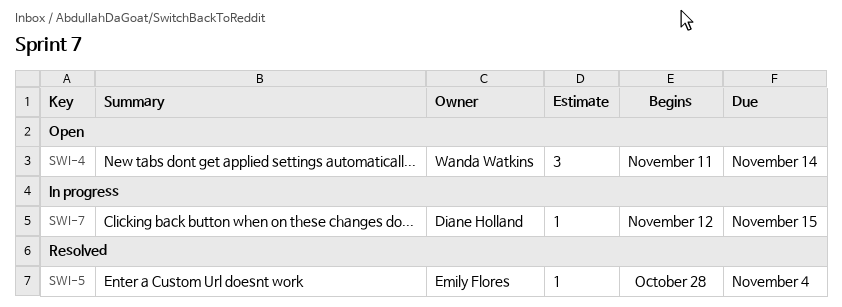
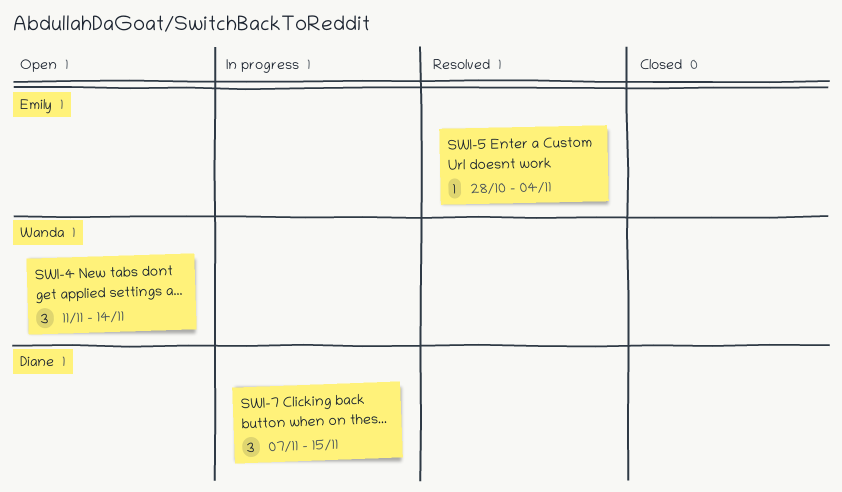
SWI-7, estimate: 1 -> 3
SWI-7, start: Nov 12 -> Nov 7

